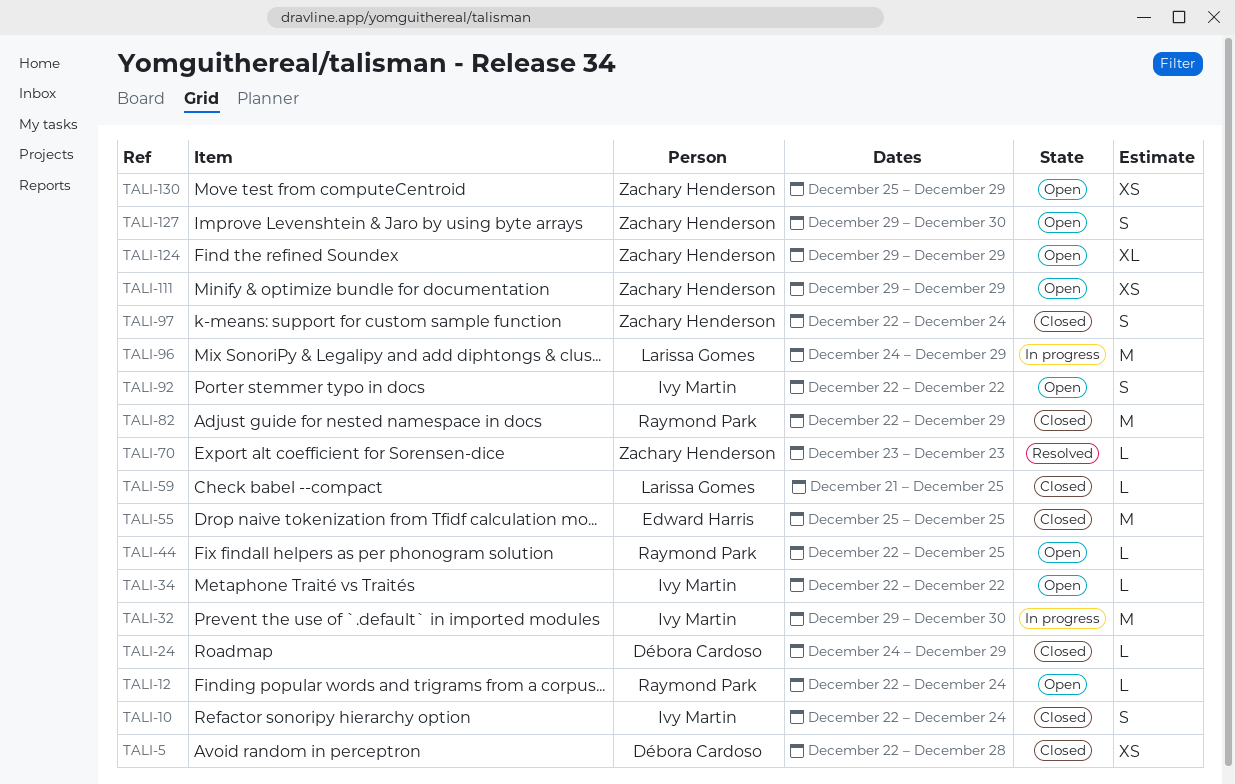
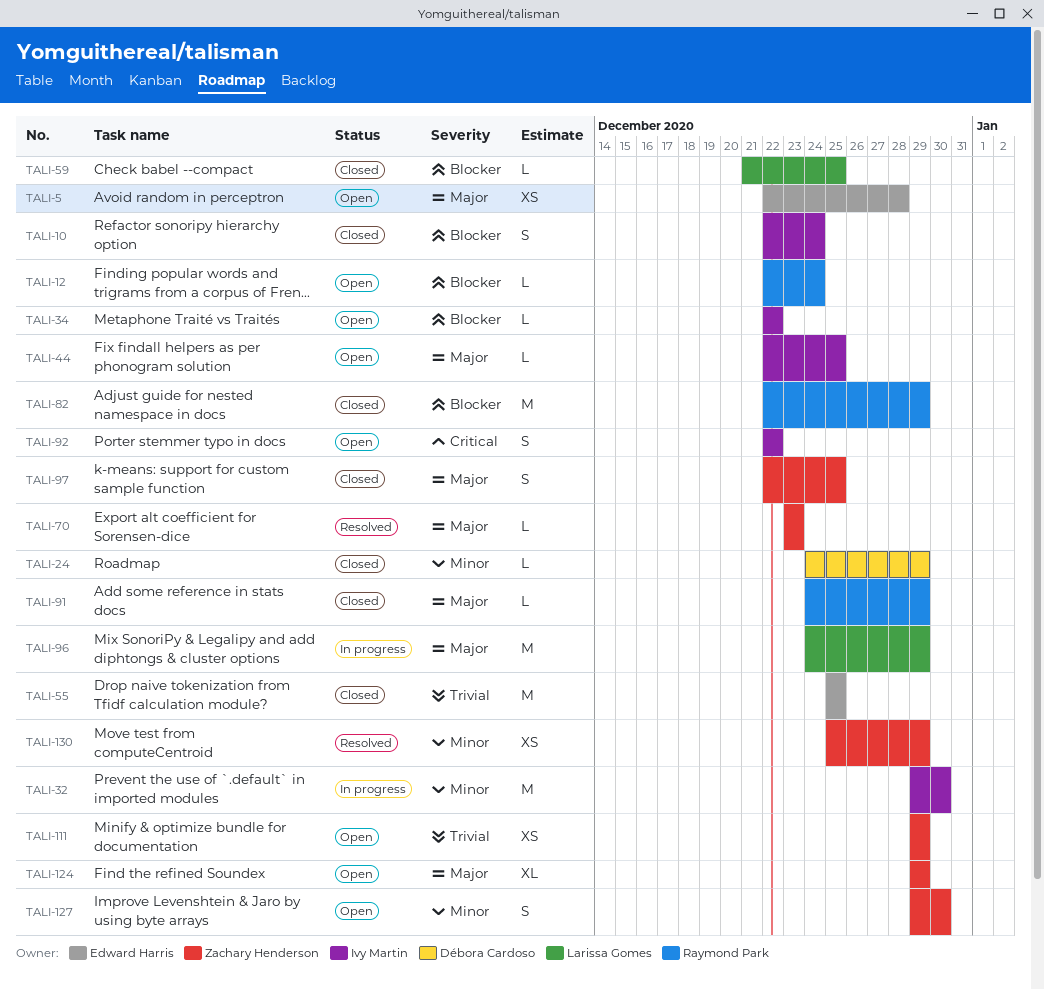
TALI-5, status: Closed -> Open
TALI-5, owner: Débora Cardoso -> Edward Harris
TALI-44, owner: Raymond Park -> Ivy Martin
TALI-91: none -> present
TALI-97, due: Dec 24 -> Dec 25
TALI-130, status: Open -> Resolved

